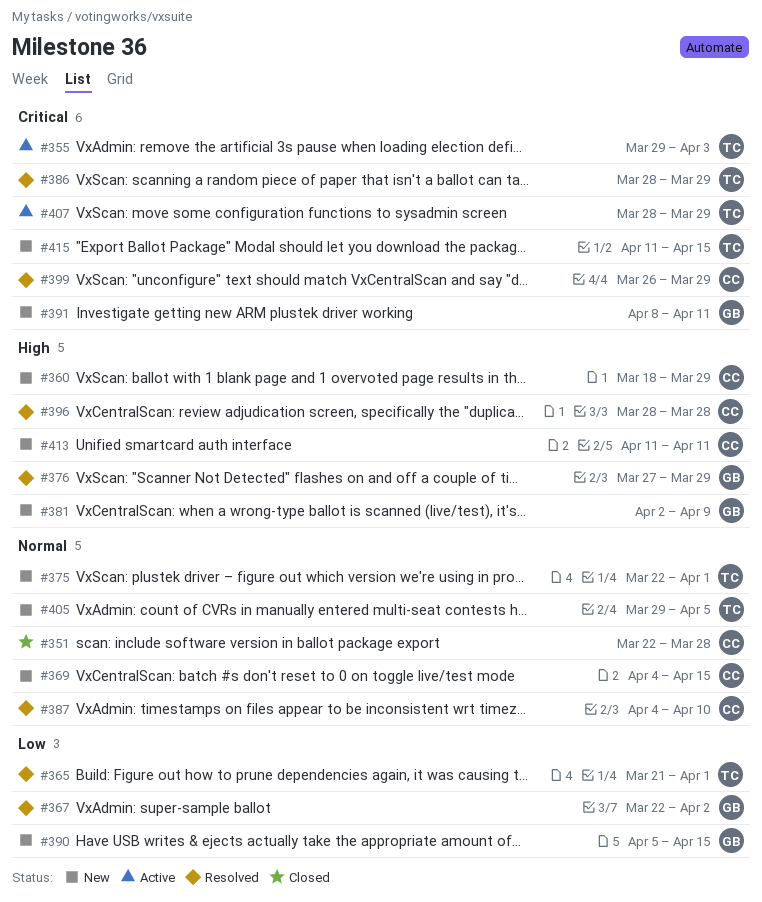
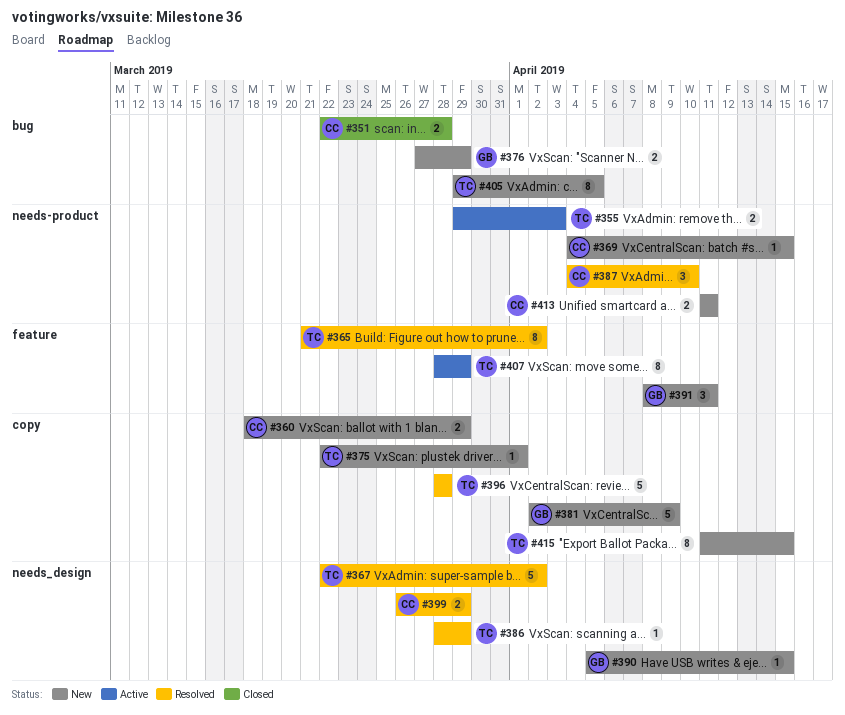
#365, due: Apr 1 -> Apr 2
#367, owner: GB -> TC
#376, status: Resolved -> New
#396, owner: CC -> TC

